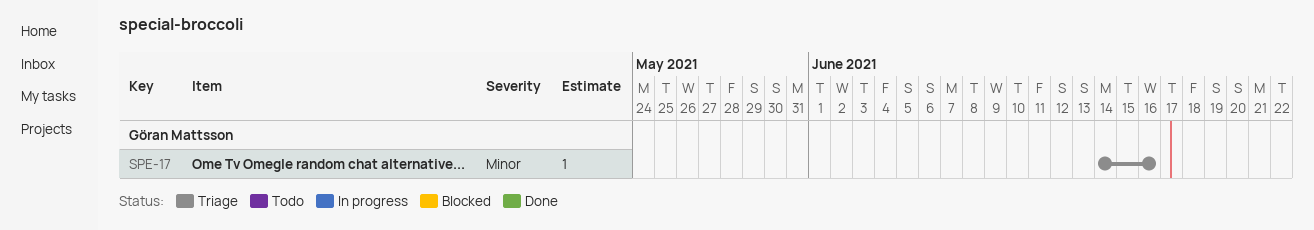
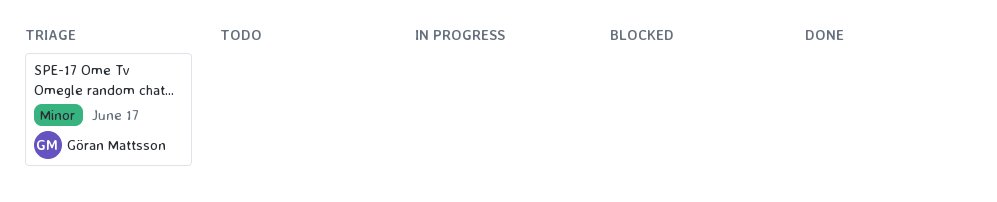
SPE-17, due: Jun 16 -> Jun 17

